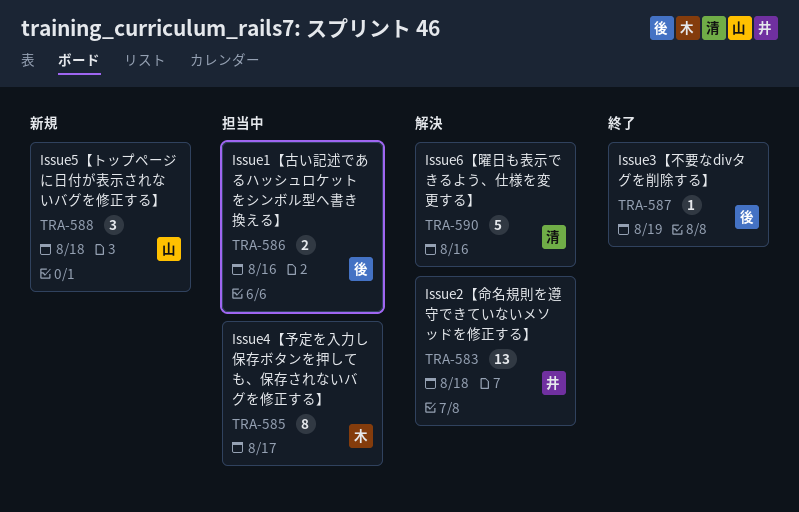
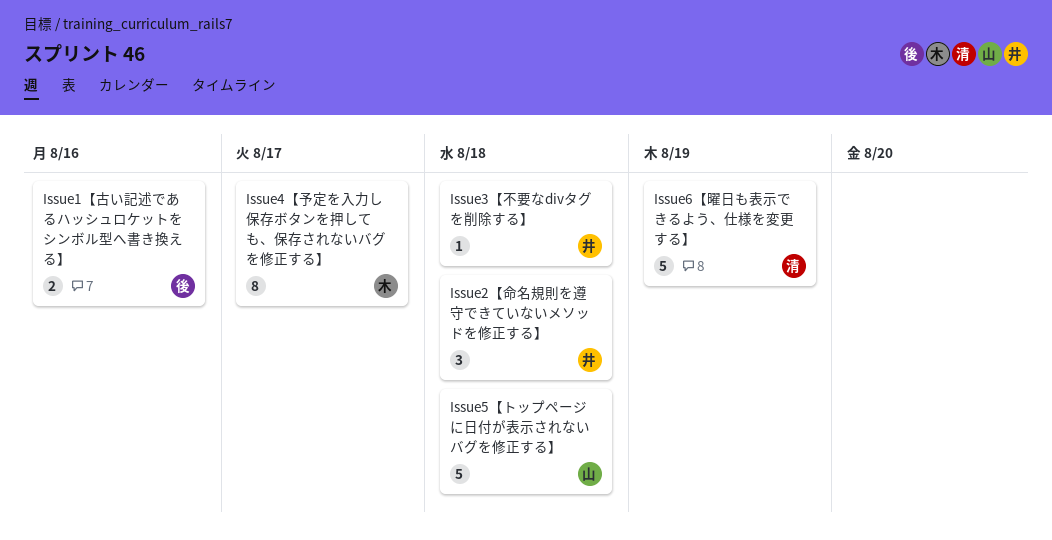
Issue2【命名規則を遵守できていないメソッドを修正する】, estimate: 13 -> 3
Issue3【不要なdivタグを削除する】, owner: 後 -> 井
Issue3【不要なdivタグを削除する】, due: Aug 19 -> Aug 18
Issue5【トップページに日付が表示されないバグを修正する】, estimate: 3 -> 5
Issue6【曜日も表示できるよう、仕様を変更する】, due: Aug 16 -> Aug 19

